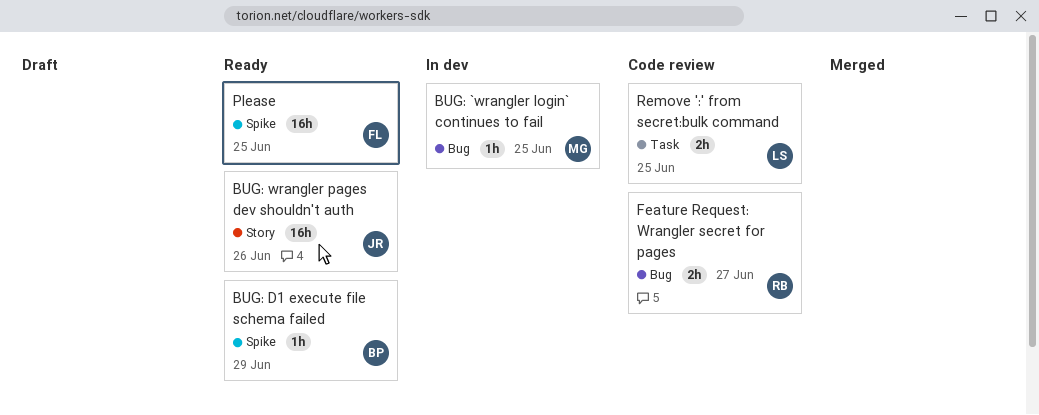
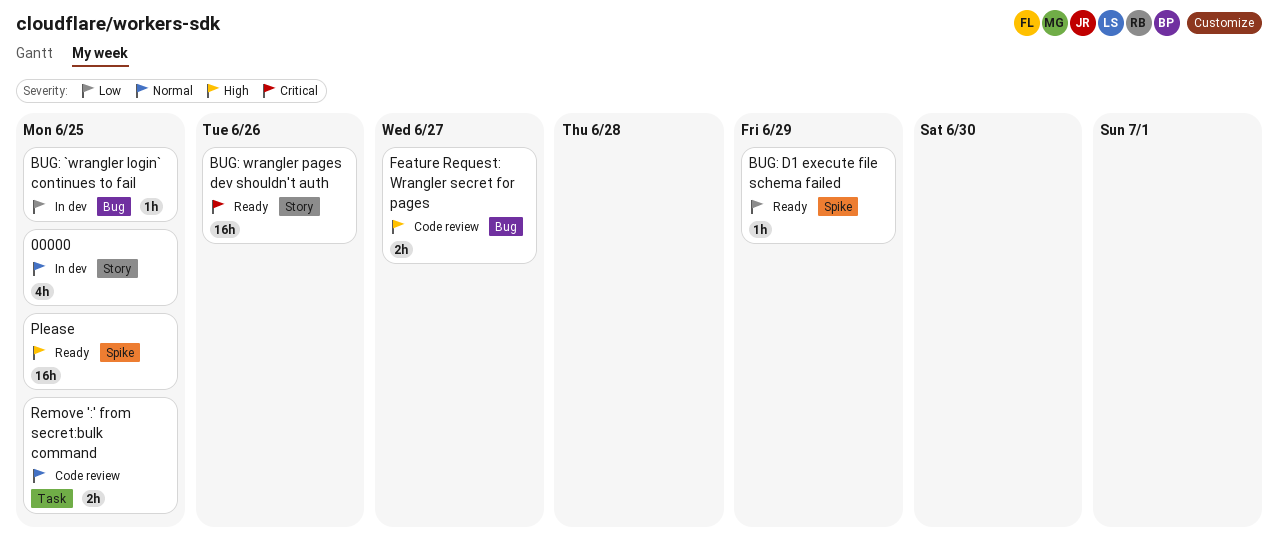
00000: none -> present

